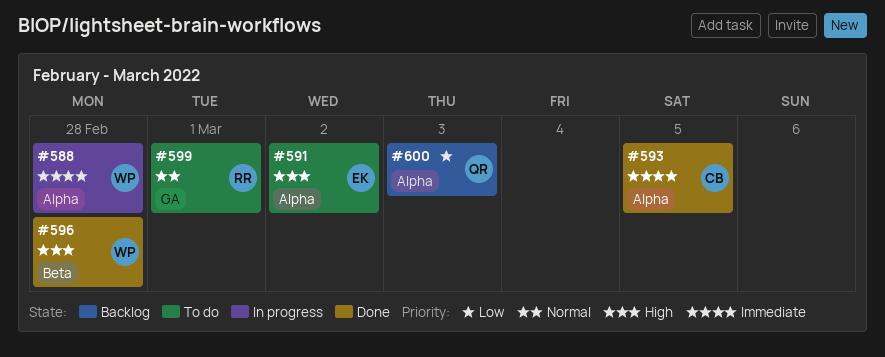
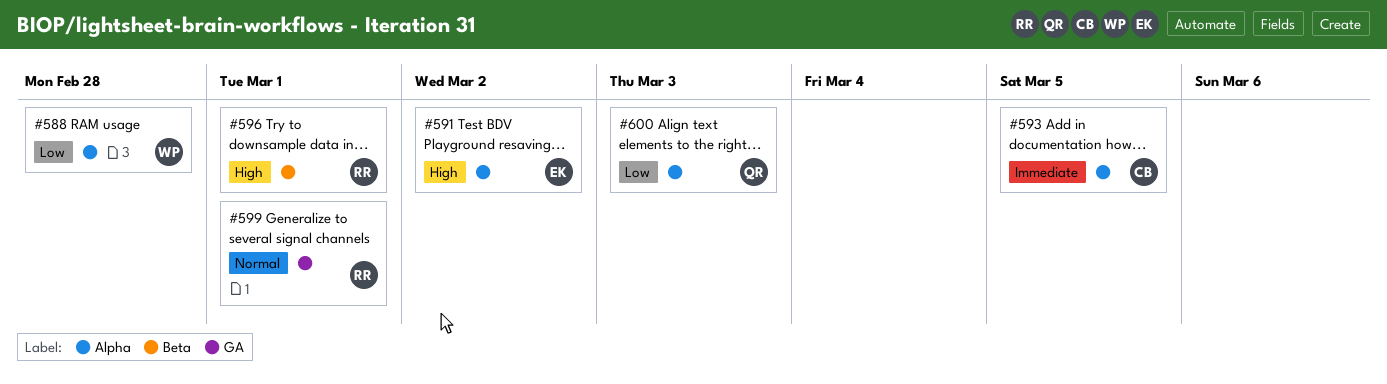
#588, priority: Immediate -> Low
#596, owner: WP -> RR
#596, due: Feb 28 -> Mar 1

